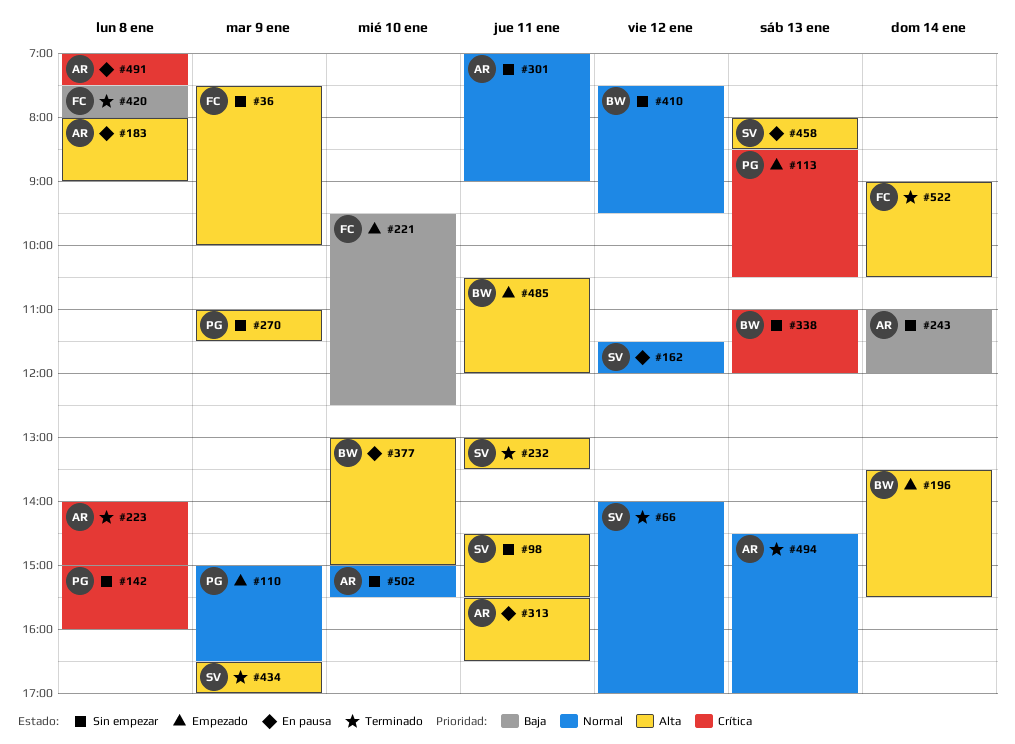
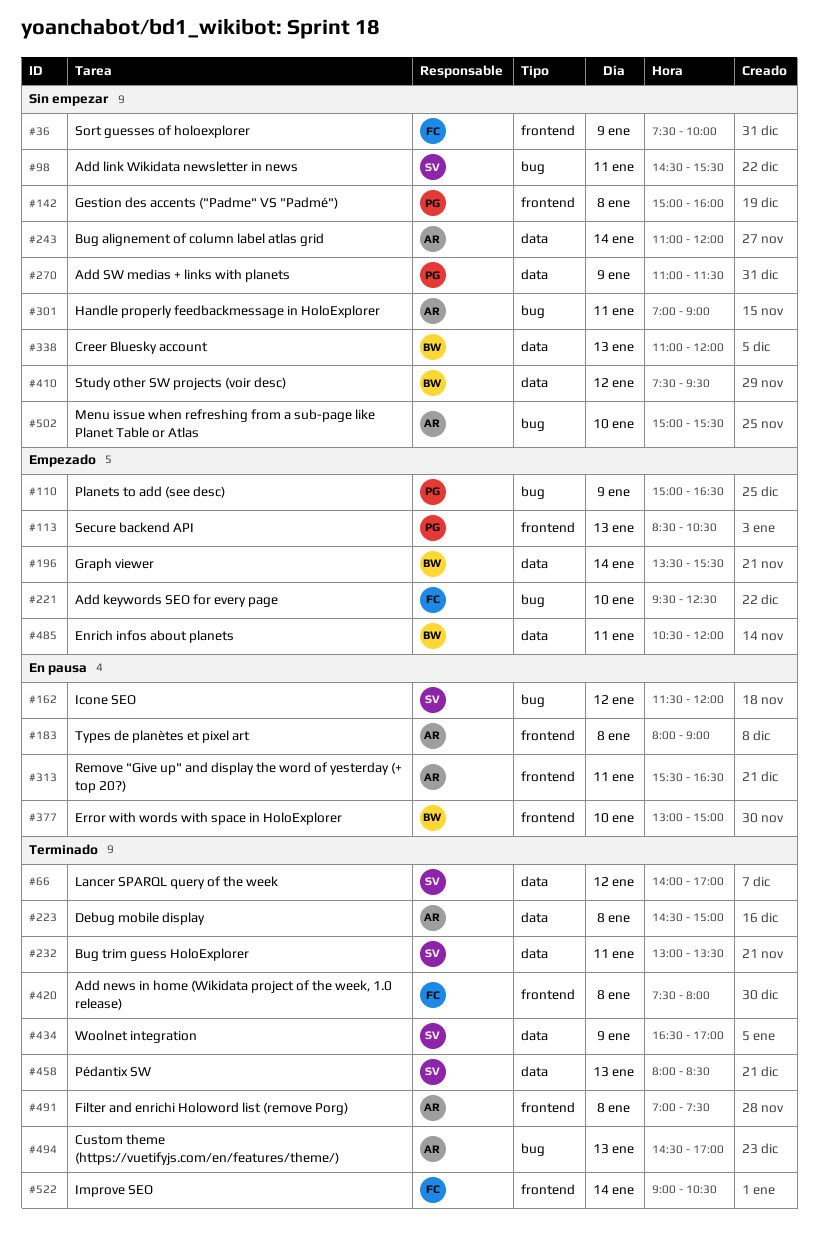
#223, begins: 14:00 -> 14:30
#458, status: En pausa -> Terminado
#491, status: En pausa -> Terminado

